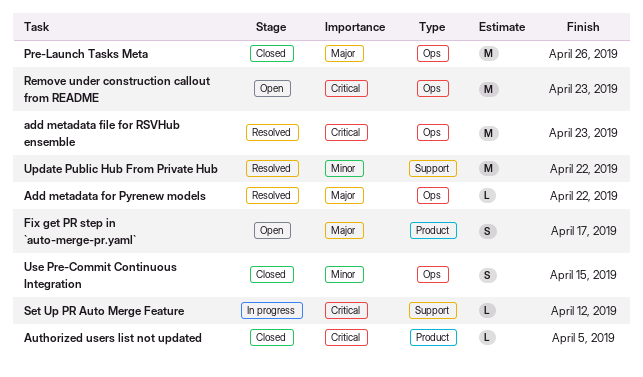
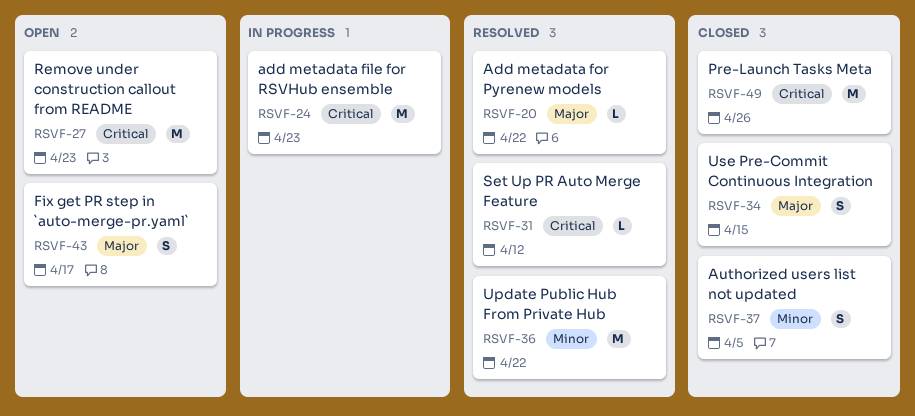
add metadata file for RSVHub ensemble, status: Resolved -> In progress
Authorized users list not updated, priority: Critical -> Minor
Authorized users list not updated, estimate: L -> S
Pre-Launch Tasks Meta, priority: Major -> Critical
Set Up PR Auto Merge Feature, status: In progress -> Resolved
Use Pre-Commit Continuous Integration, priority: Minor -> Major

